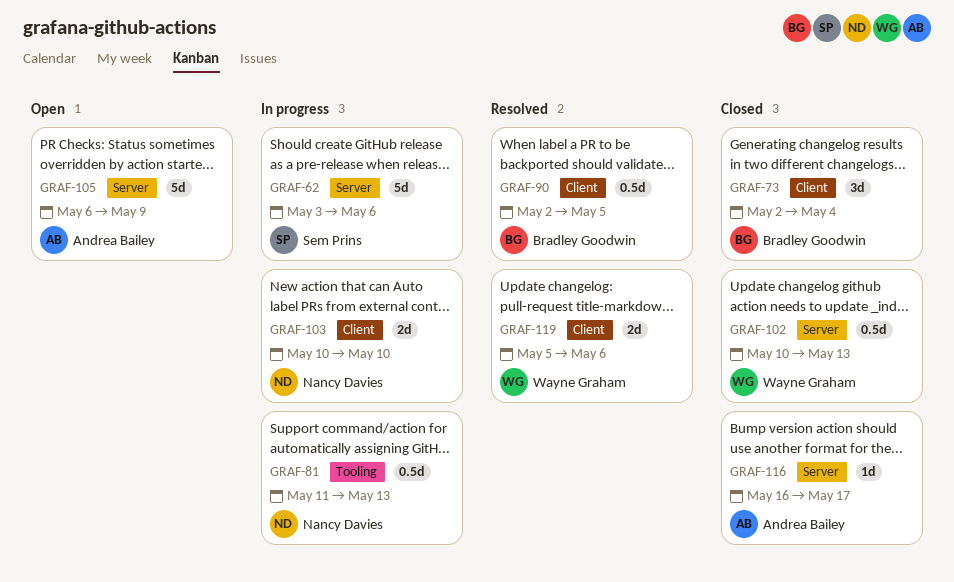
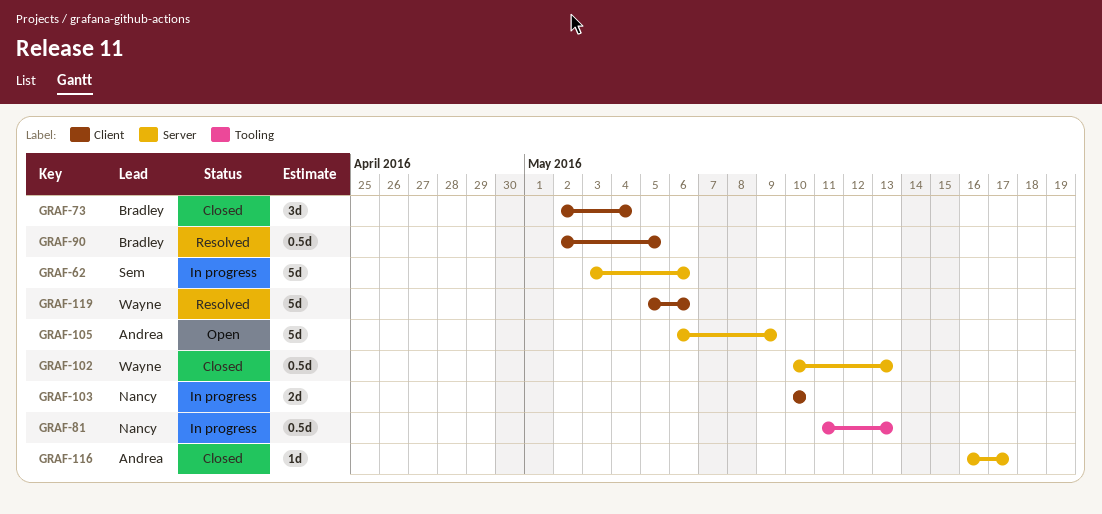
GRAF-119, estimate: 2d -> 5d

